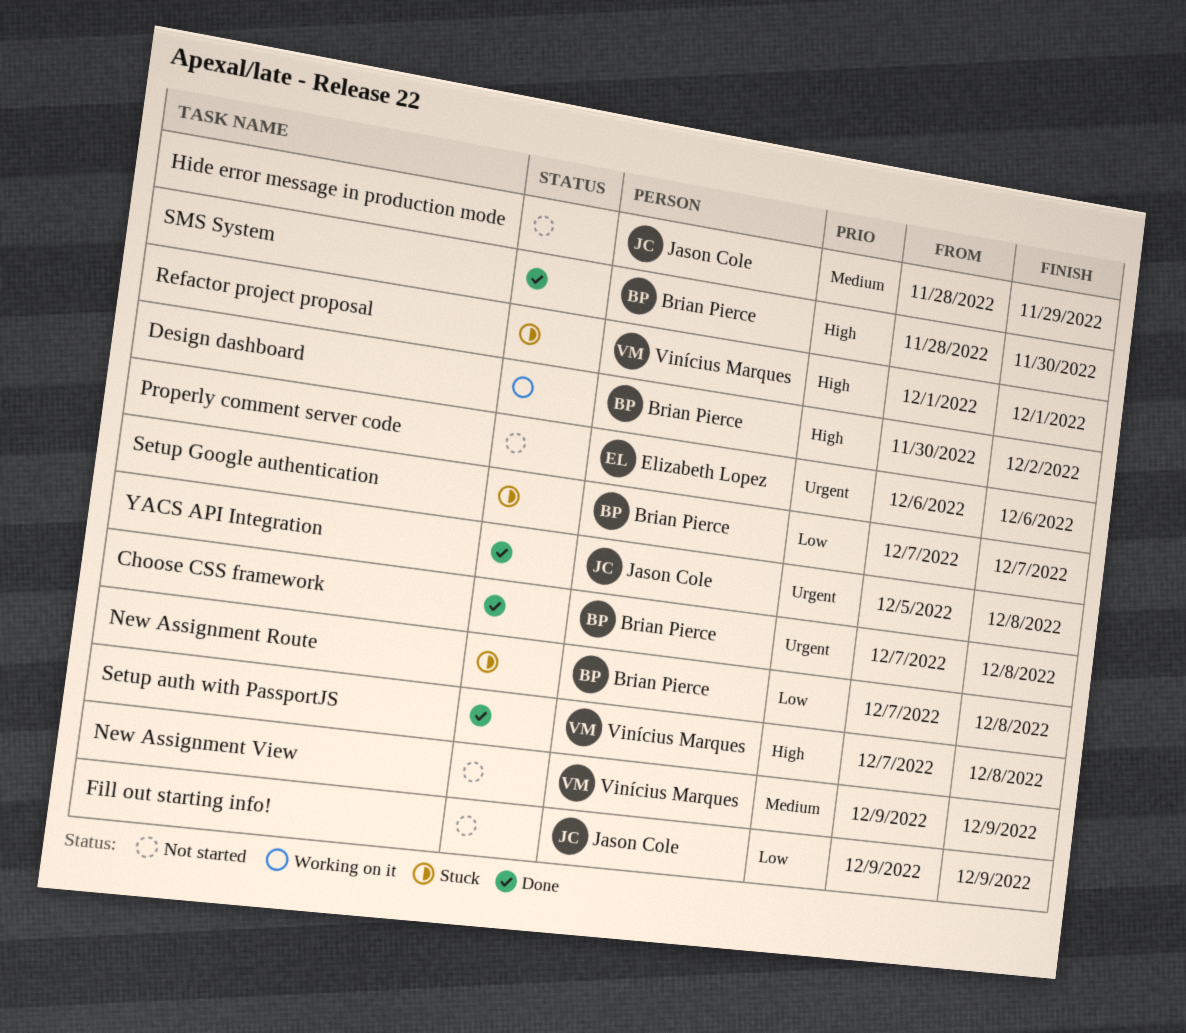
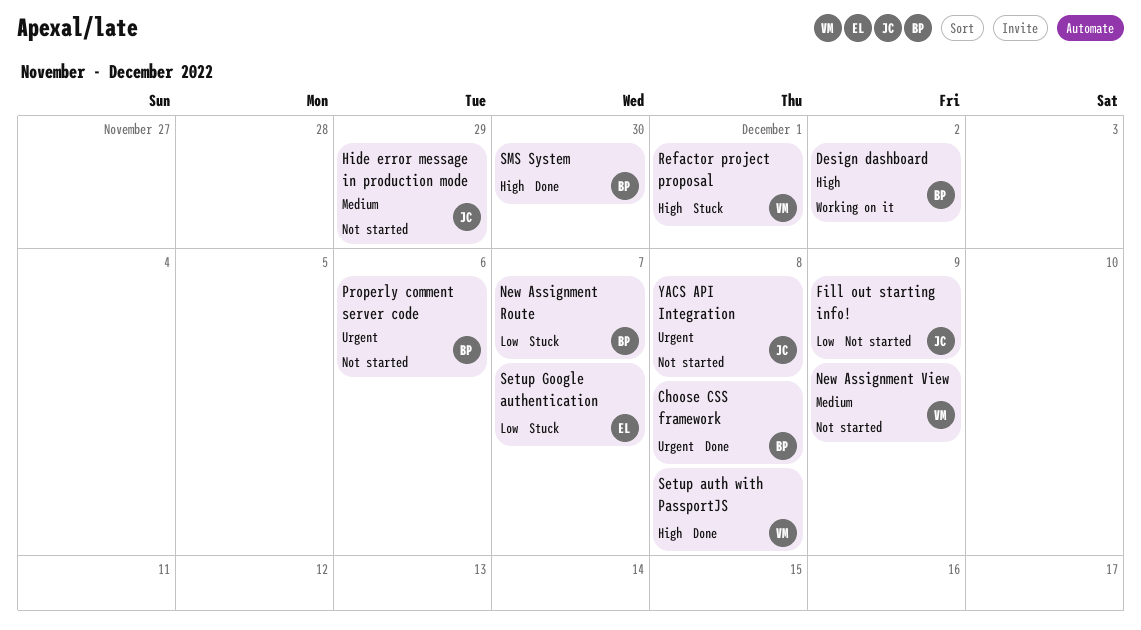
New Assignment Route, due: Dec 8 -> Dec 7
Properly comment server code, owner: Elizabeth Lopez -> Brian Pierce
Setup Google authentication, owner: Brian Pierce -> Elizabeth Lopez
YACS API Integration, status: Done -> Not started

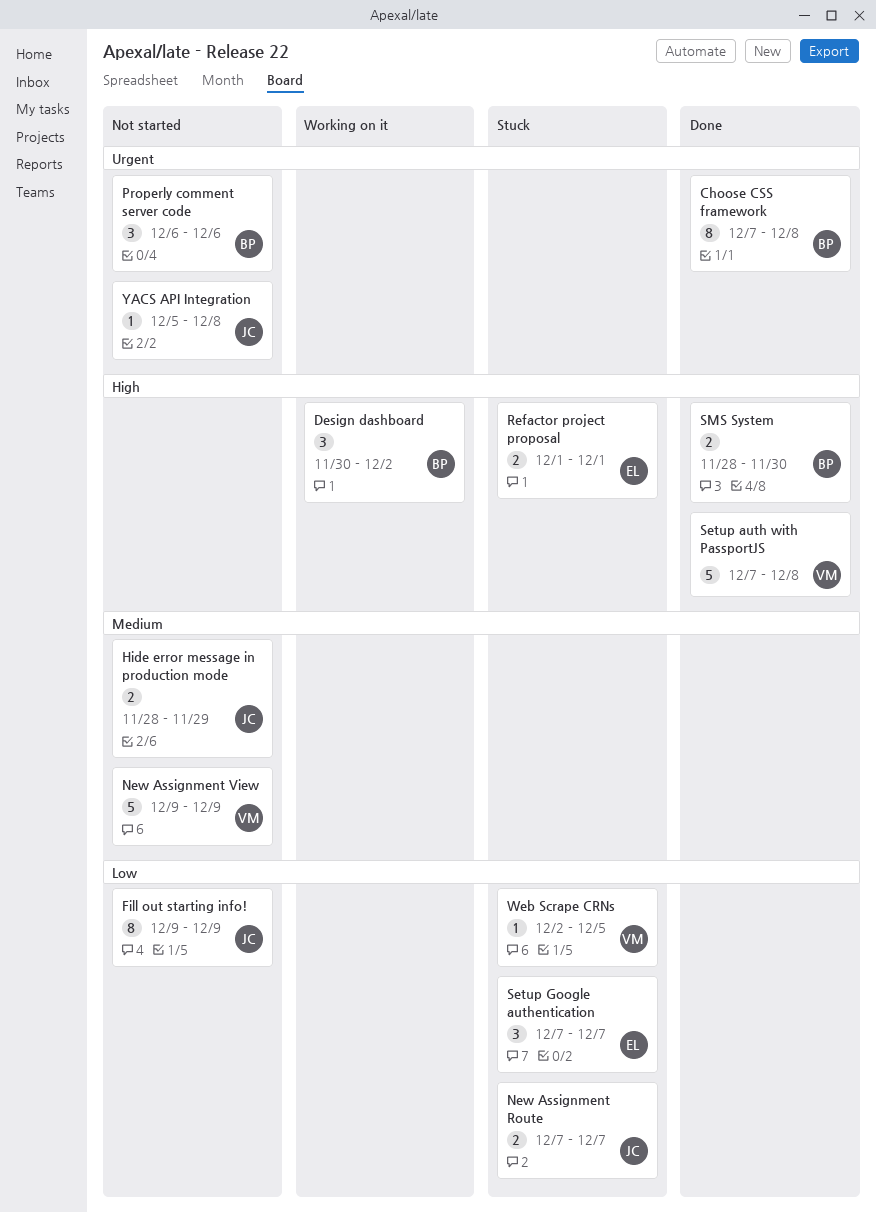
New Assignment Route, owner: BP -> JC
Refactor project proposal, owner: VM -> EL
Web Scrape CRNs: none -> present

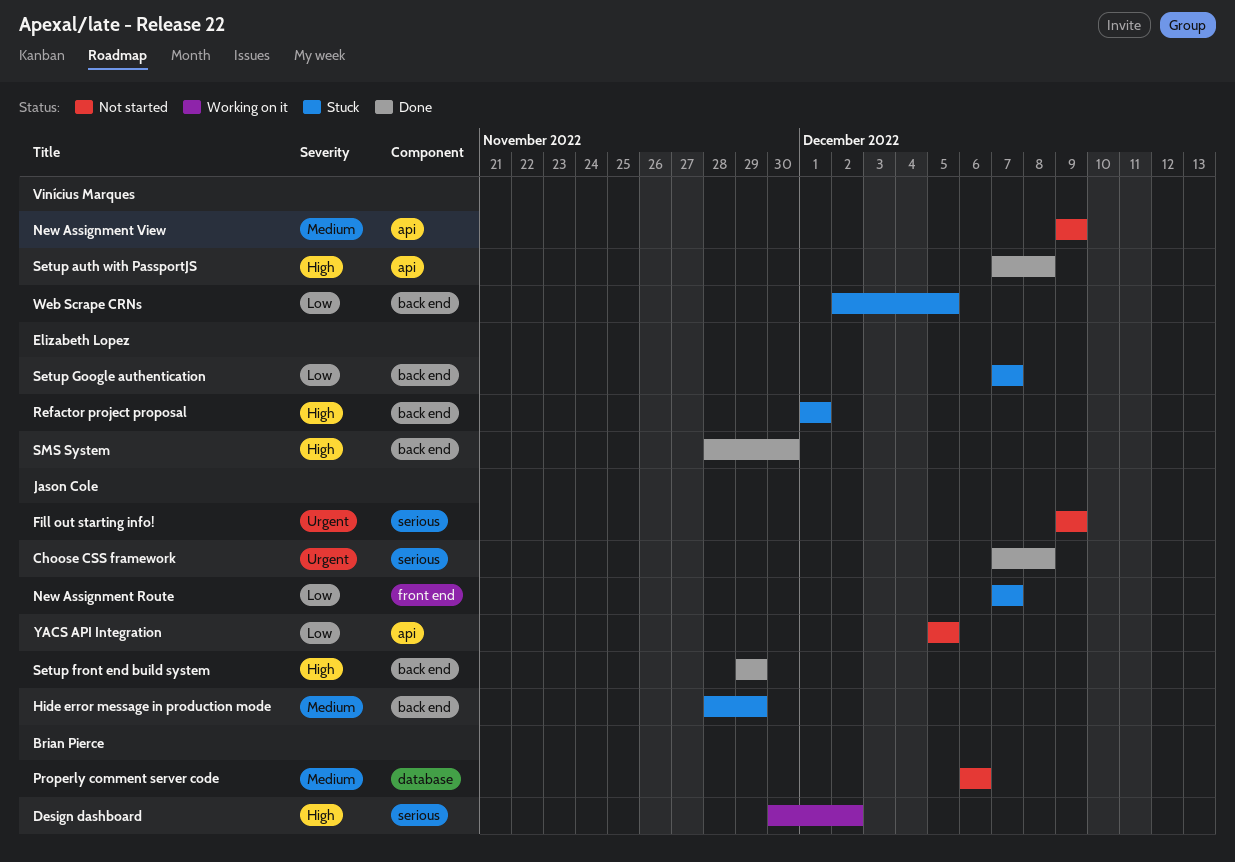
Choose CSS framework, owner: Brian Pierce -> Jason Cole
Fill out starting info!, priority: Low -> Urgent
Hide error message in production mode, status: Not started -> Stuck
Properly comment server code, priority: Urgent -> Medium
Setup front end build system: none -> present
SMS System, owner: Brian Pierce -> Elizabeth Lopez
YACS API Integration, priority: Urgent -> Low
YACS API Integration, due: Dec 8 -> Dec 5

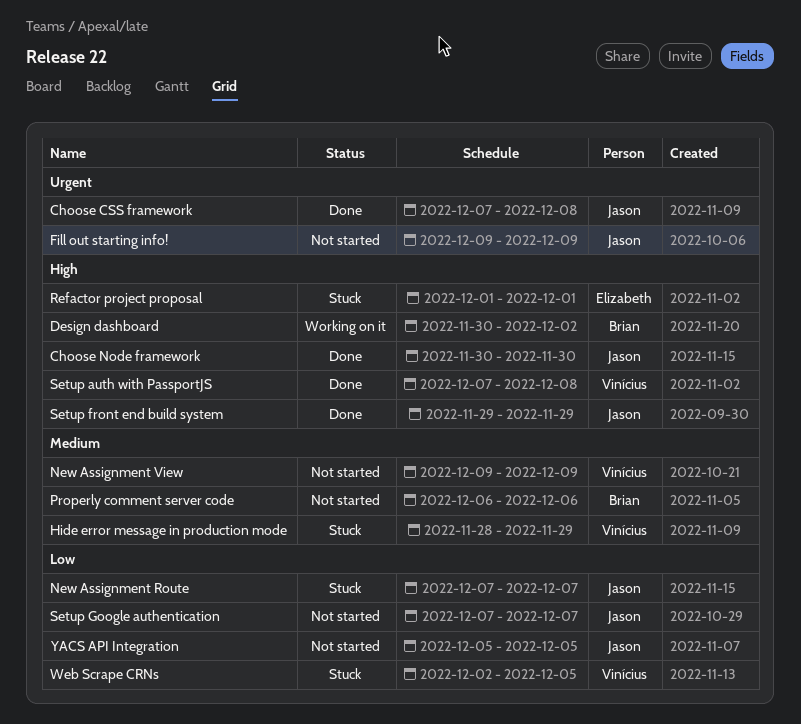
Choose Node framework: none -> present
Hide error message in production mode, owner: Jason Cole -> Vinícius Marques
Setup Google authentication, status: Stuck -> Not started
Setup Google authentication, owner: Elizabeth Lopez -> Jason Cole
SMS System: present -> none

